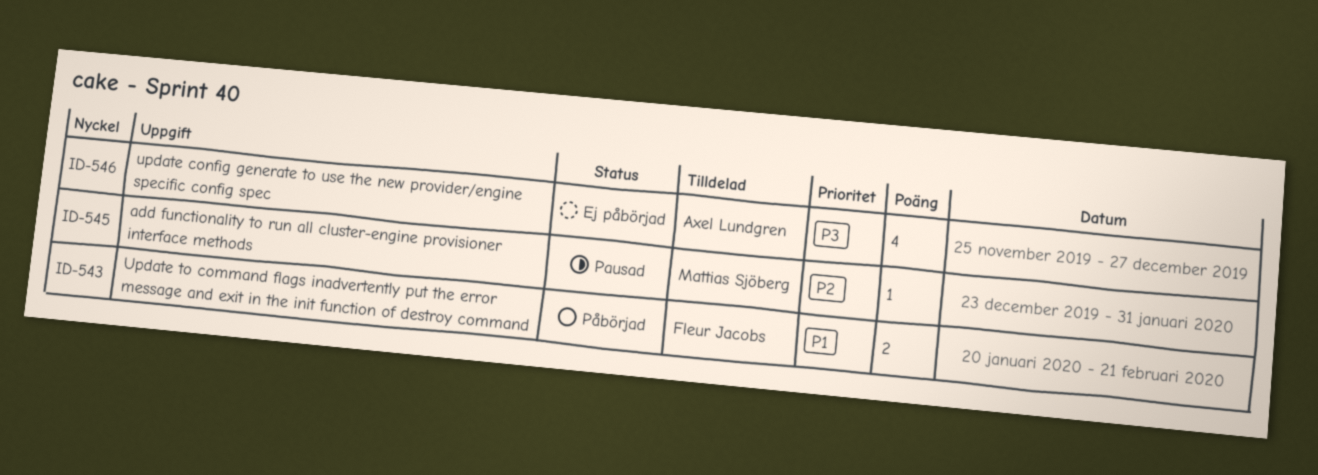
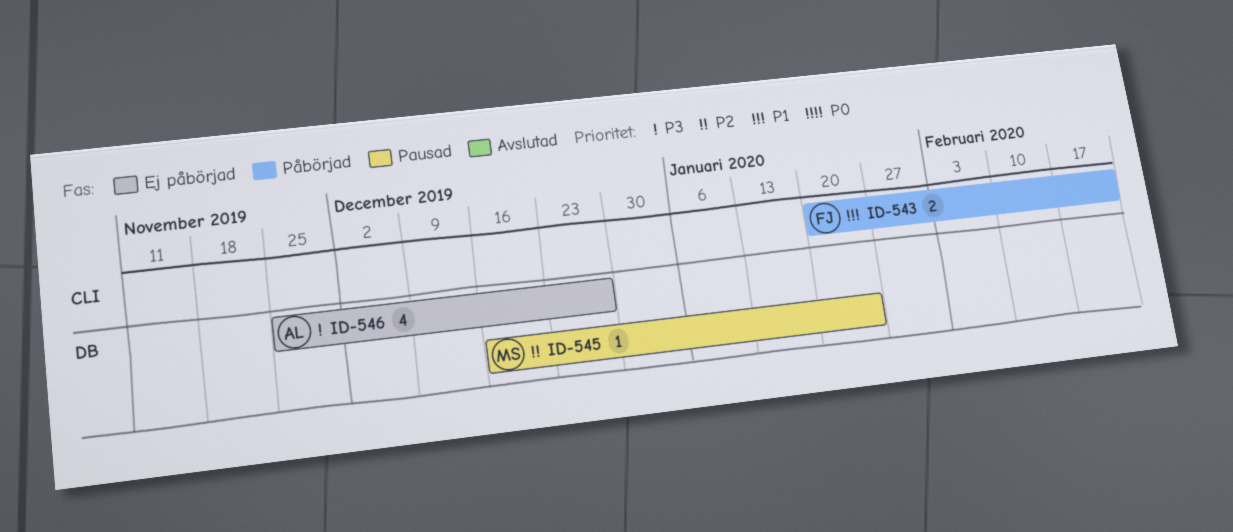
ID-545, start: Dec 23 -> Dec 16
ID-545, due: Jan 31 -> Jan 24

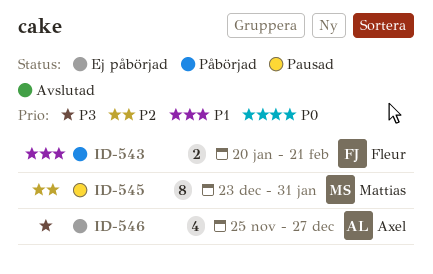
ID-545, estimate: 1 -> 8
ID-545, start: Dec 16 -> Dec 23
ID-545, due: Jan 24 -> Jan 31

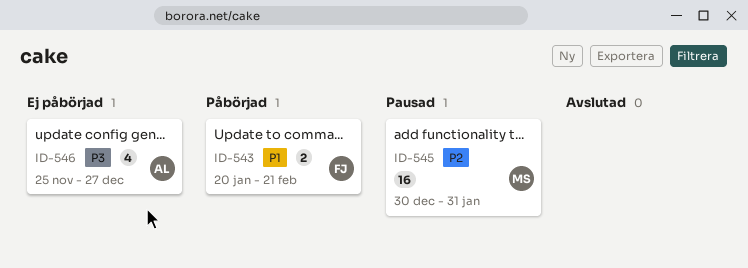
ID-545, estimate: 8 -> 16
ID-545, start: Dec 23 -> Dec 30

